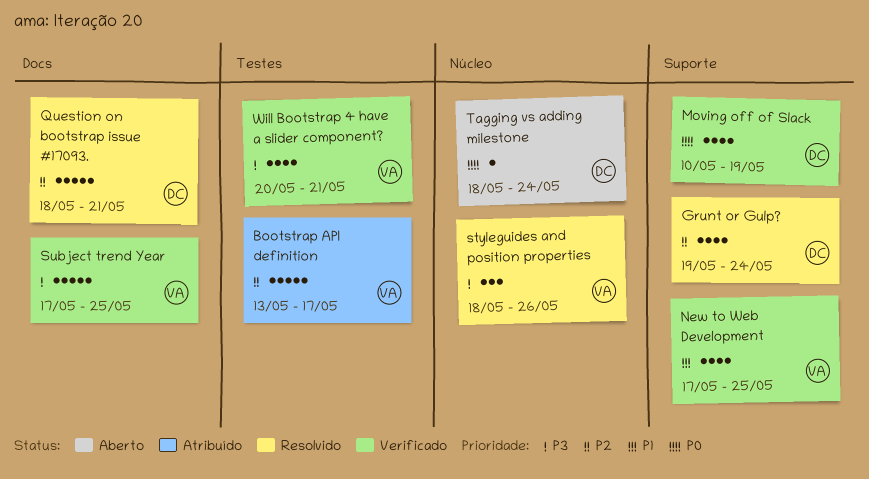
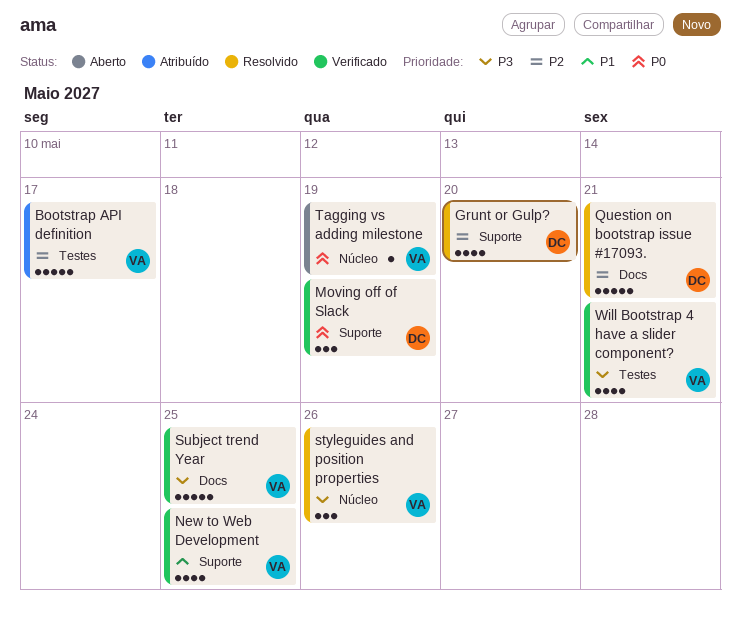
Grunt or Gulp?, due: May 24 -> May 20
Moving off of Slack, estimate: 4 -> 3
Tagging vs adding milestone, owner: DC -> VA
Tagging vs adding milestone, due: May 24 -> May 19

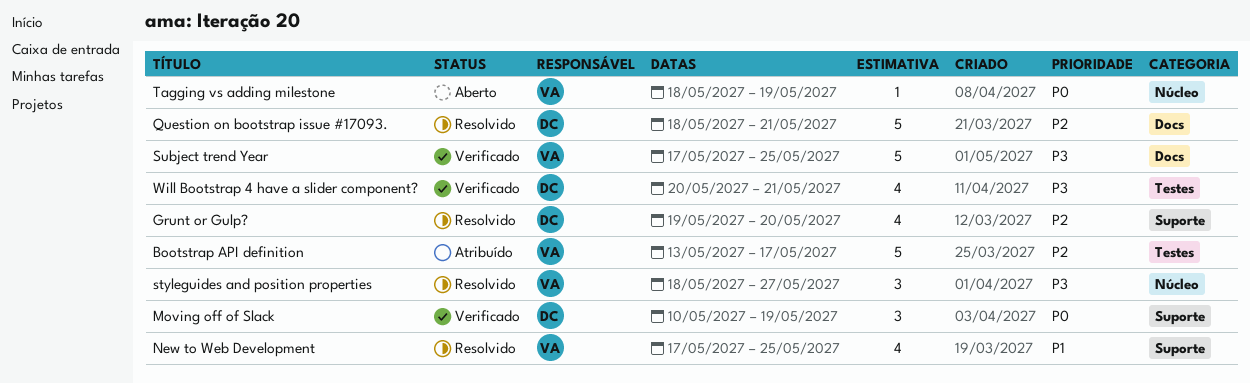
New to Web Development, status: Verificado -> Resolvido
styleguides and position properties, due: May 26 -> May 27
Will Bootstrap 4 have a slider component?, owner: VA -> DC

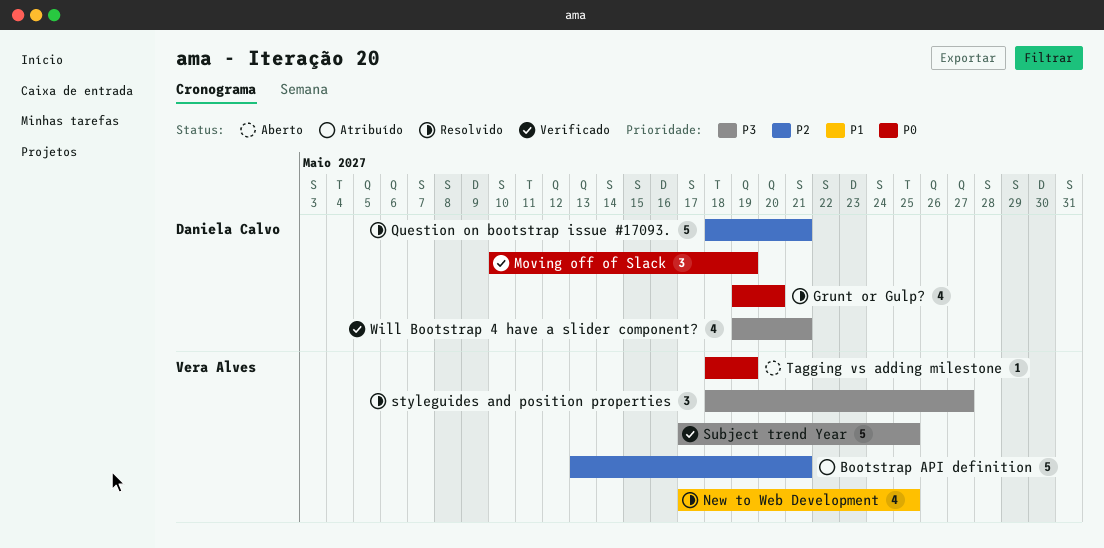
Bootstrap API definition, due: May 17 -> May 21
Grunt or Gulp?, priority: P2 -> P0
Will Bootstrap 4 have a slider component?, start: May 20 -> May 19

